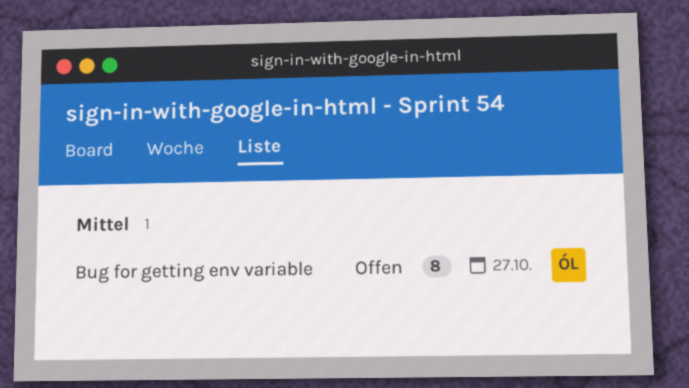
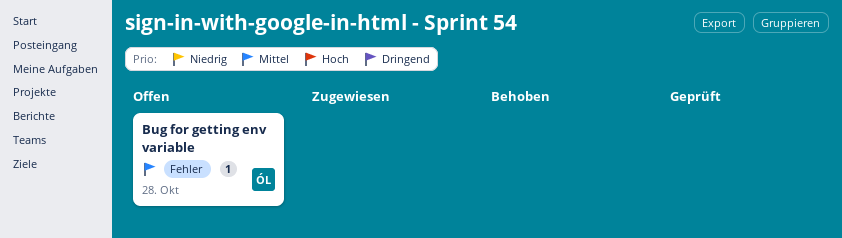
Bug for getting env variable, estimate: 8 -> 1
Bug for getting env variable, due: Oct 27 -> Oct 28

